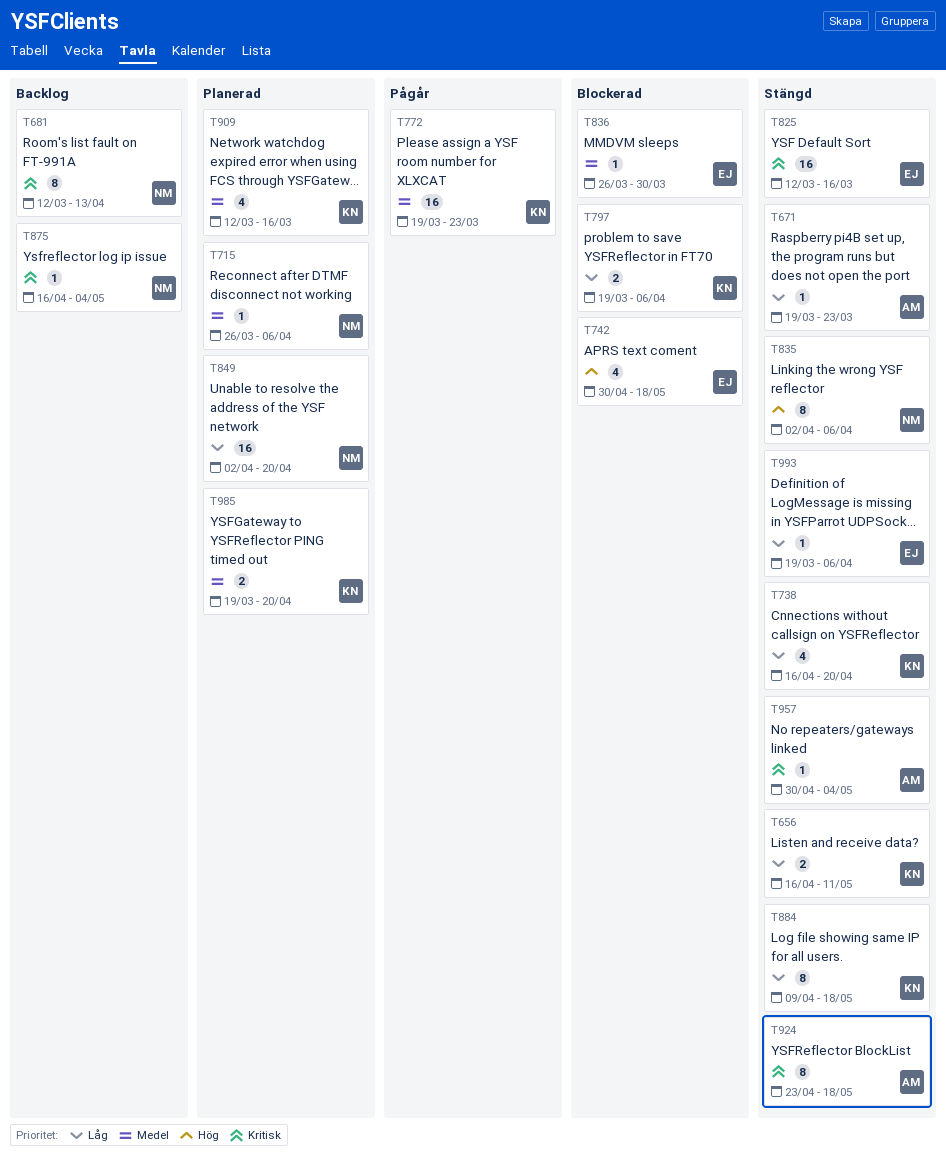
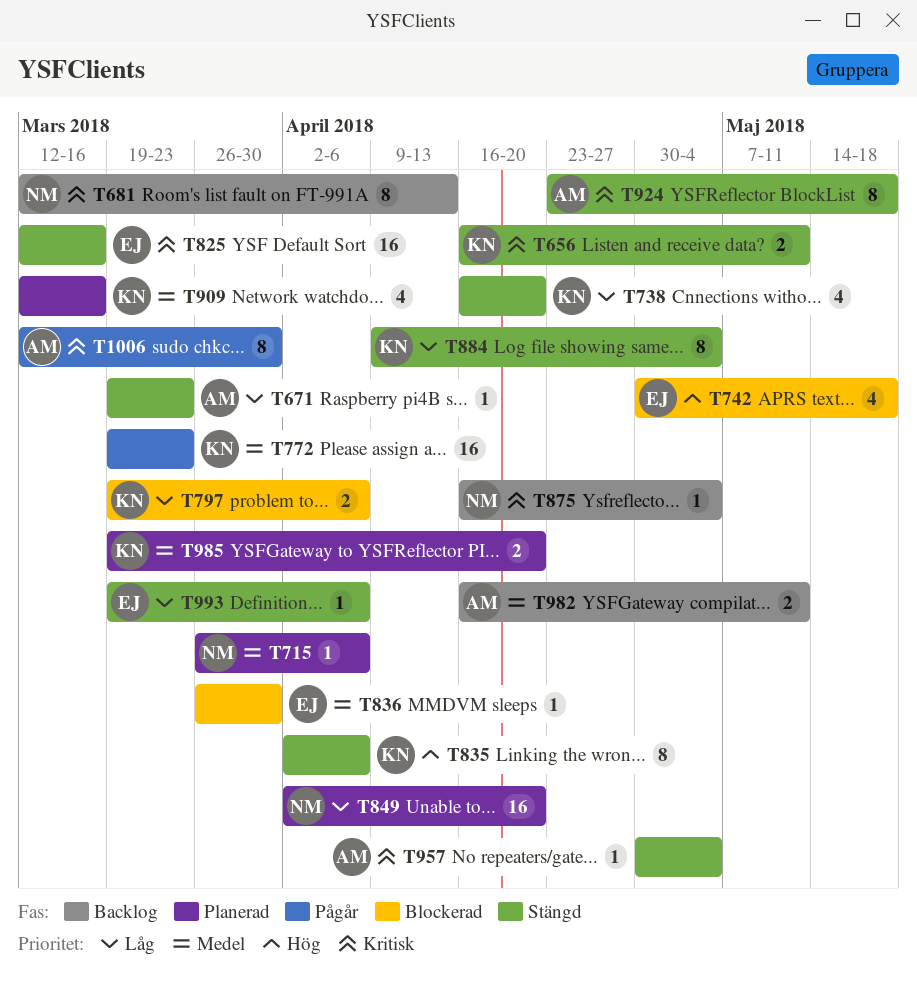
T656, priority: Låg -> Kritisk
T835, owner: NM -> KN
T884, due: May 18 -> May 4
T982: none -> present
T1006: none -> present

